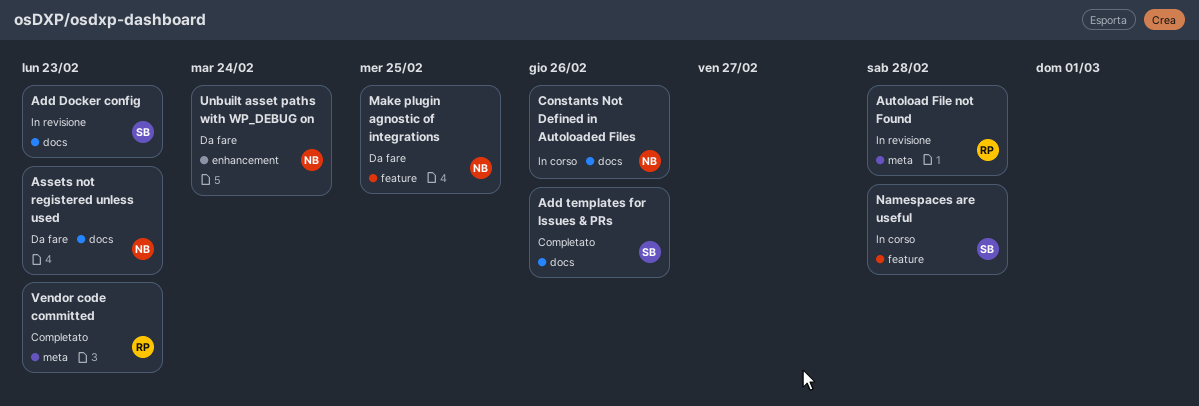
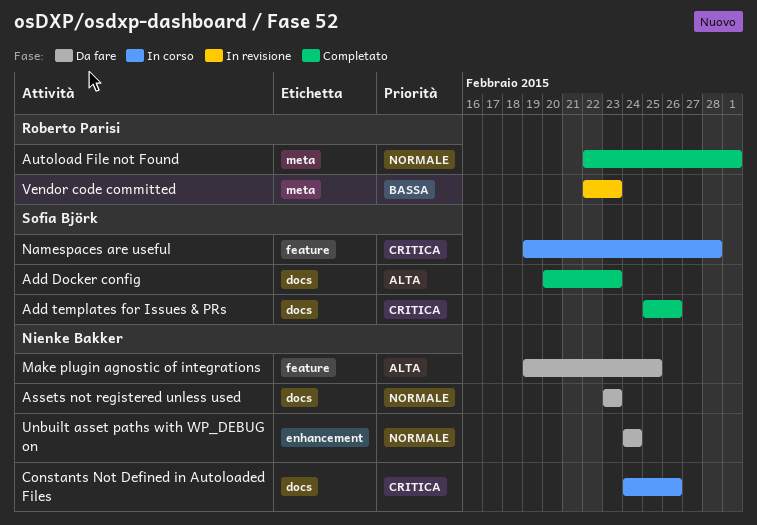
Add Docker config, status: In revisione -> Completato
Autoload File not Found, status: In revisione -> Completato
Autoload File not Found, due: Feb 28 -> Mar 1
Vendor code committed, status: Completato -> In revisione

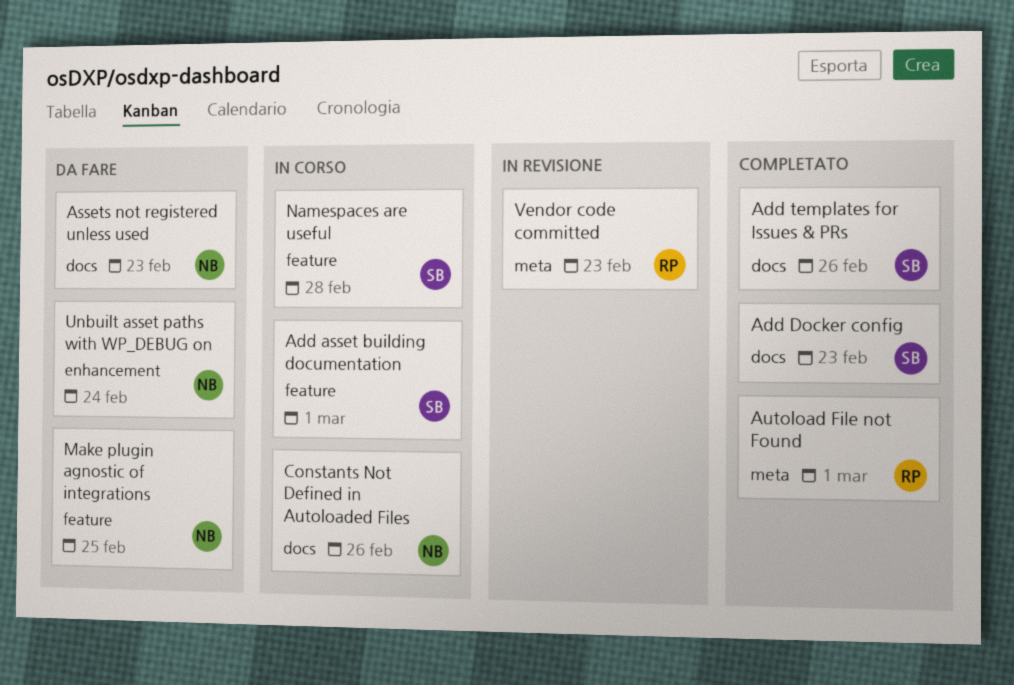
Add asset building documentation: none -> present

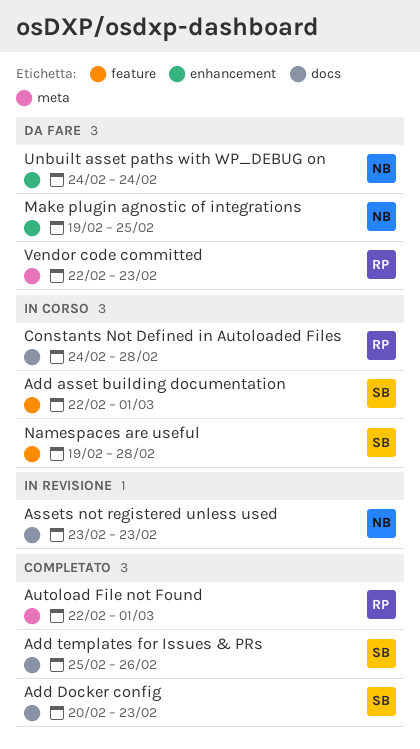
Assets not registered unless used, status: Da fare -> In revisione
Constants Not Defined in Autoloaded Files, owner: NB -> RP
Constants Not Defined in Autoloaded Files, due: Feb 26 -> Feb 28
Make plugin agnostic of integrations, label: feature -> enhancement
Vendor code committed, status: In revisione -> Da fare

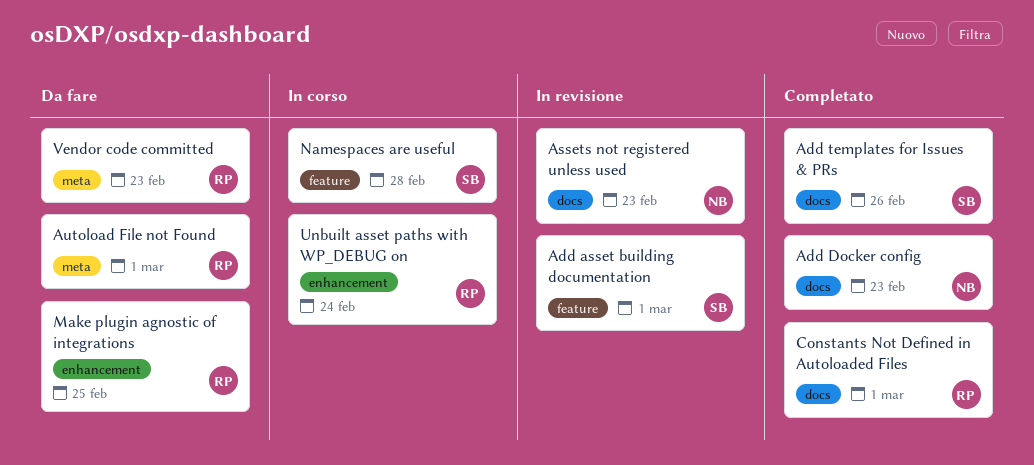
Add asset building documentation, status: In corso -> In revisione
Add Docker config, owner: SB -> NB
Autoload File not Found, status: Completato -> Da fare
Constants Not Defined in Autoloaded Files, status: In corso -> Completato
Constants Not Defined in Autoloaded Files, due: Feb 28 -> Mar 1
Make plugin agnostic of integrations, owner: NB -> RP
Unbuilt asset paths with WP_DEBUG on, status: Da fare -> In corso
Unbuilt asset paths with WP_DEBUG on, owner: NB -> RP

